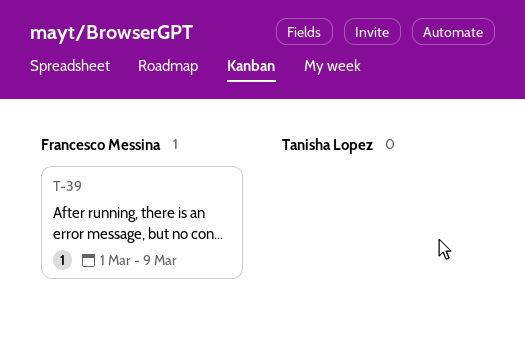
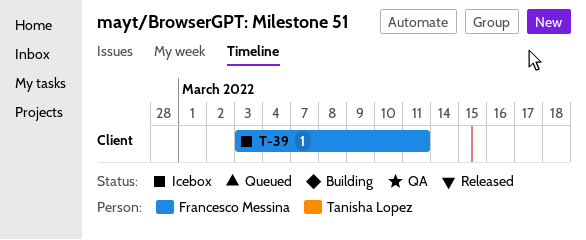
T-39, start: Mar 1 -> Mar 3
T-39, due: Mar 9 -> Mar 11

